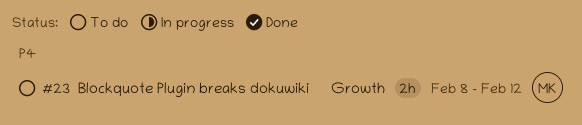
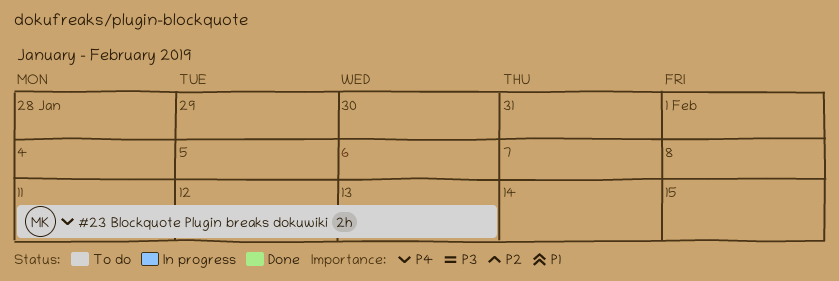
#23, start: Feb 8 -> Feb 11
#23, due: Feb 12 -> Feb 13

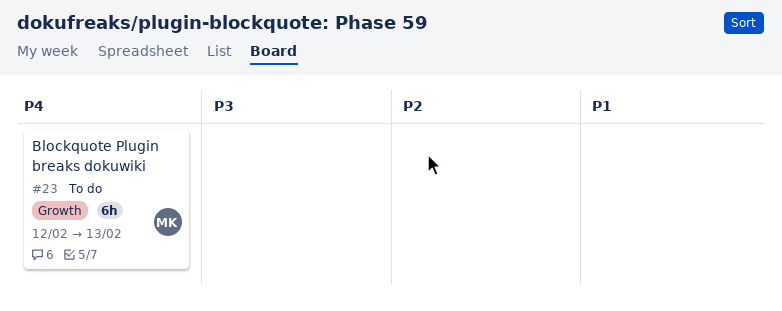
#23, estimate: 2h -> 6h
#23, start: Feb 11 -> Feb 12

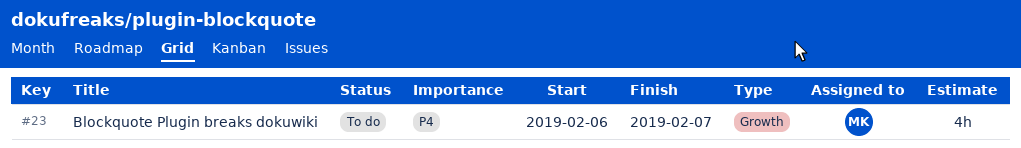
#23, estimate: 6h -> 4h
#23, start: Feb 12 -> Feb 6
#23, due: Feb 13 -> Feb 7

